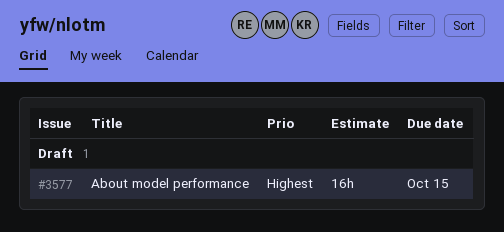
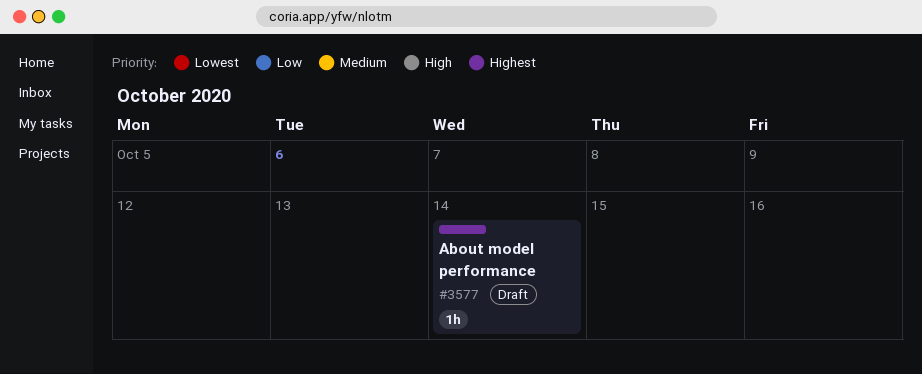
#3577, estimate: 16h -> 1h
#3577, due: Oct 15 -> Oct 14

